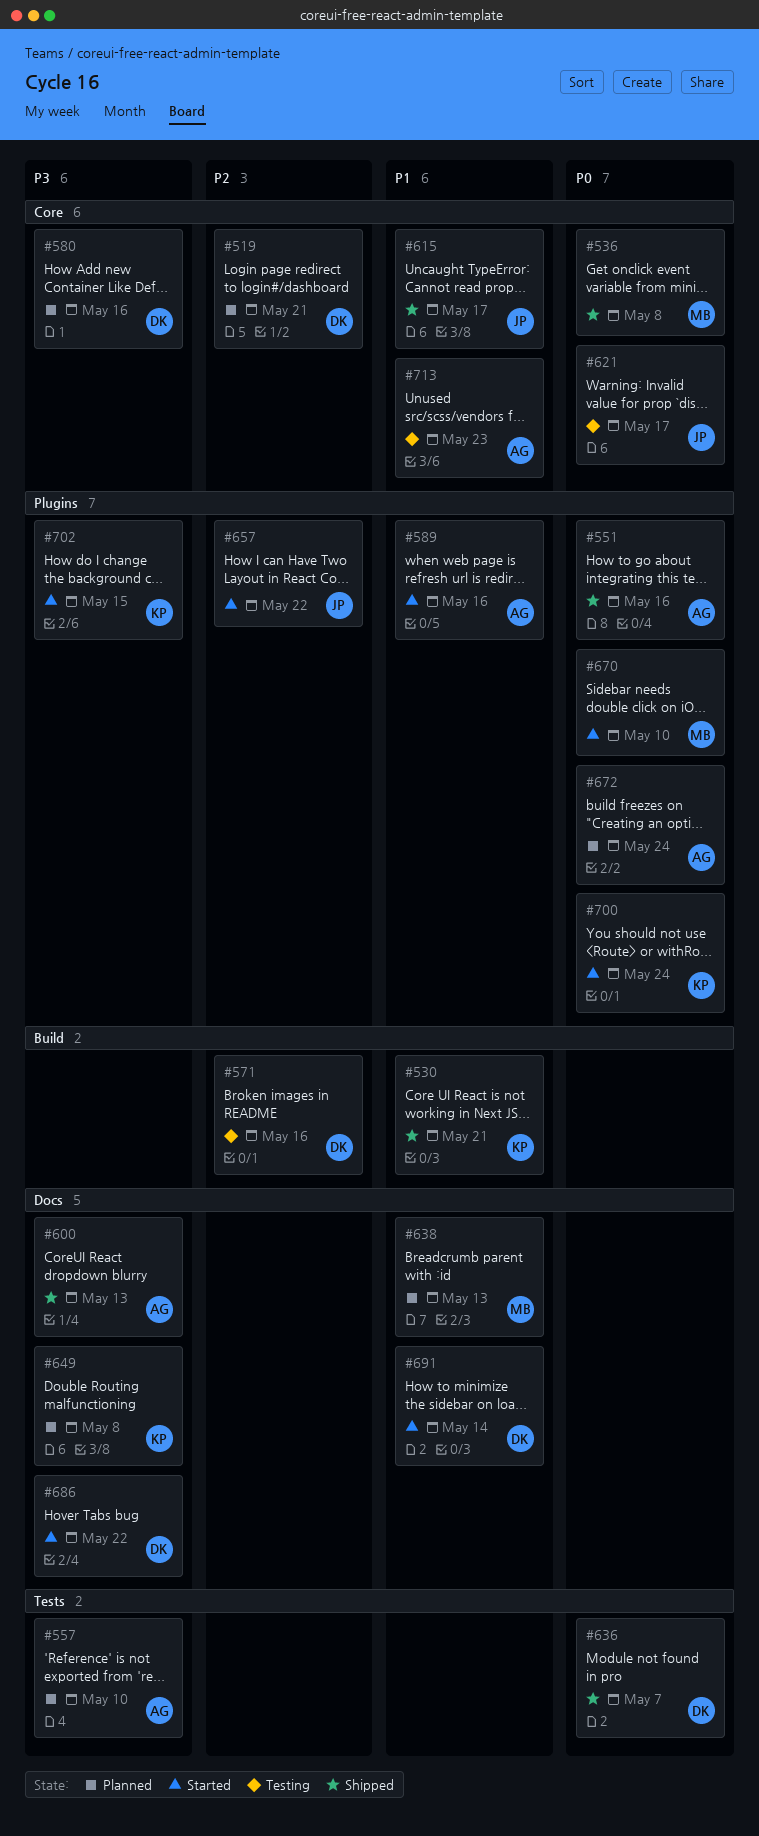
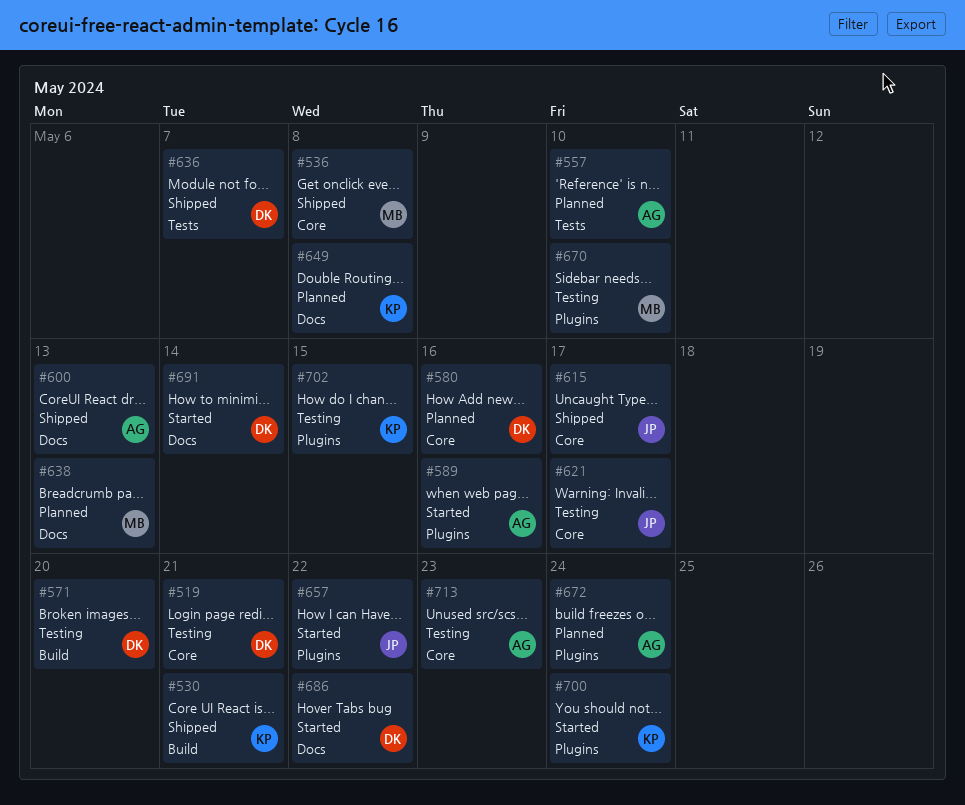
#519, status: Planned -> Testing
#551: present -> none
#571, due: May 16 -> May 20
#670, status: Started -> Testing
#702, status: Started -> Testing

